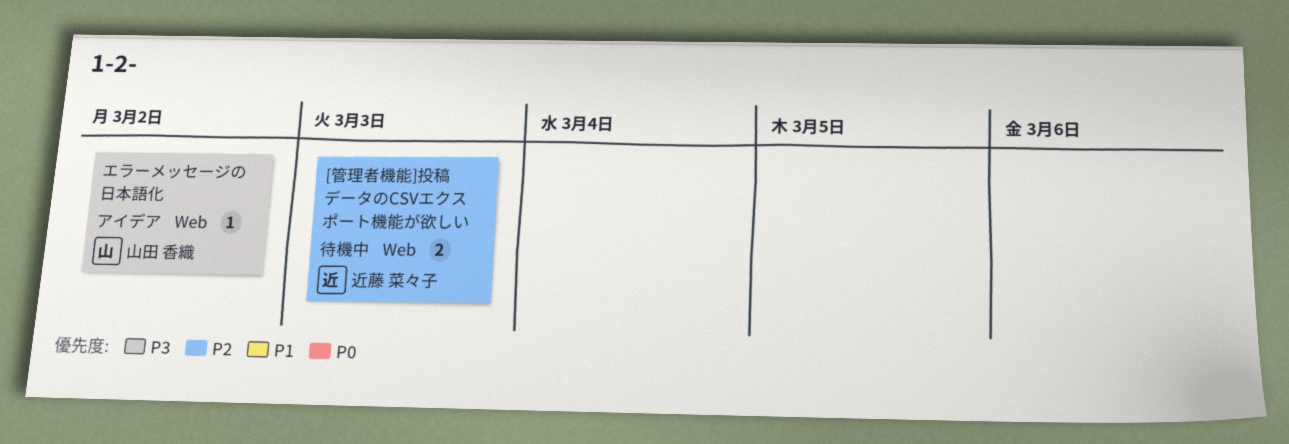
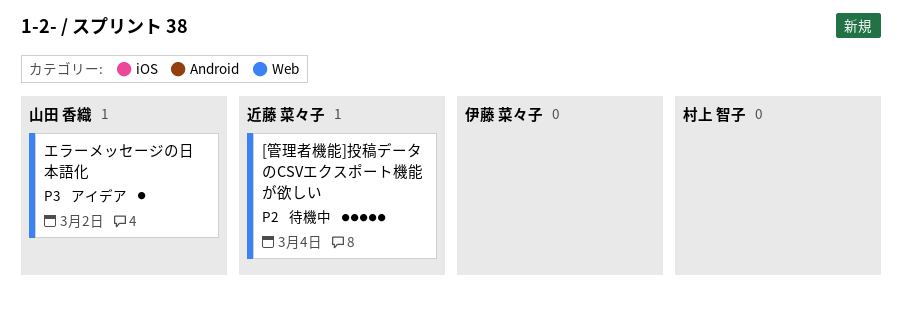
[管理者機能]投稿データのCSVエクスポート機能が欲しい, estimate: 2 -> 5
[管理者機能]投稿データのCSVエクスポート機能が欲しい, due: Mar 3 -> Mar 4

